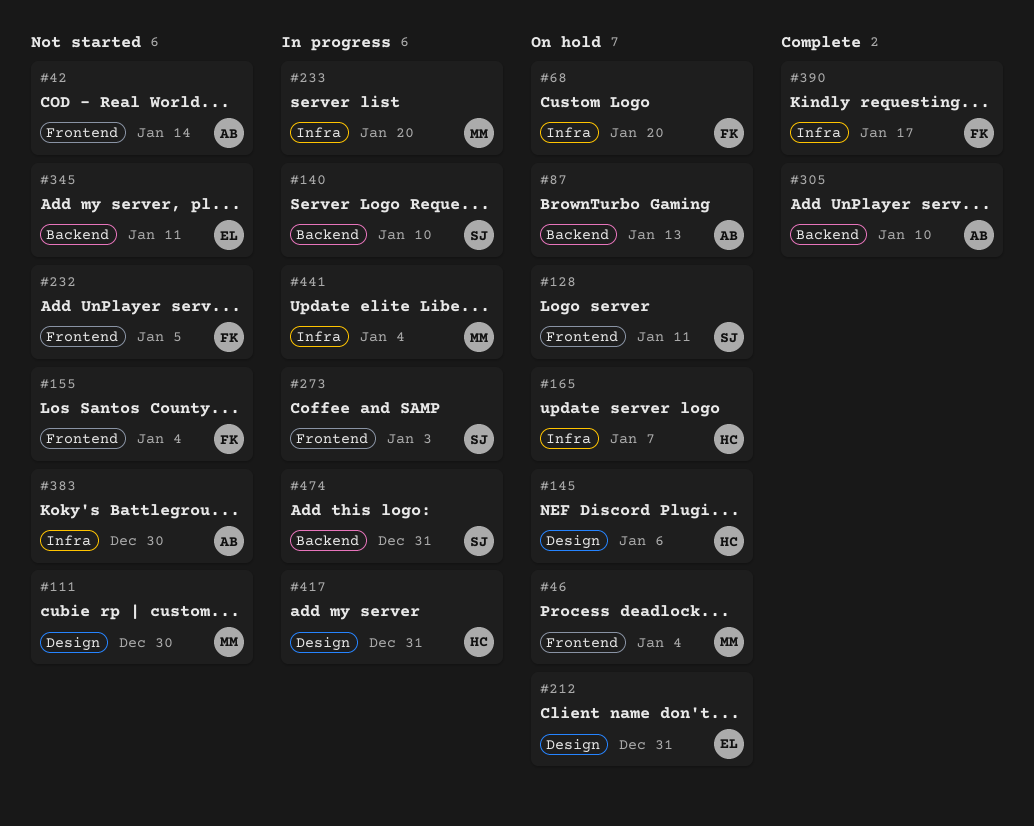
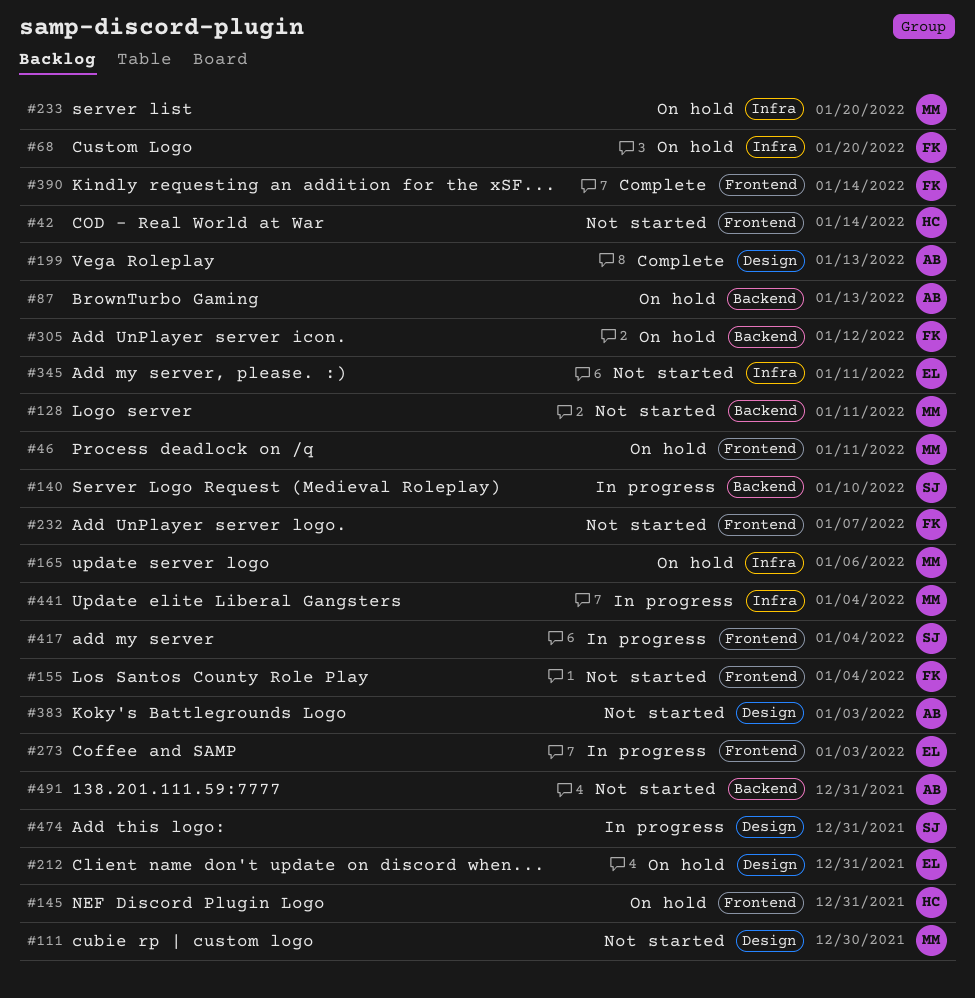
#42, owner: AB -> HC
#46, due: Jan 4 -> Jan 11
#128, status: On hold -> Not started
#128, owner: SJ -> MM
#128, label: Frontend -> Backend
#145, label: Design -> Frontend
#145, due: Jan 6 -> Dec 31
#165, owner: HC -> MM
#165, due: Jan 7 -> Jan 6
#199: none -> present
#232, due: Jan 5 -> Jan 7
#233, status: In progress -> On hold
#273, owner: SJ -> EL
#305, status: Complete -> On hold
#305, owner: AB -> FK
#305, due: Jan 10 -> Jan 12
#345, label: Backend -> Infra
#383, label: Infra -> Design
#383, due: Dec 30 -> Jan 3
#390, label: Infra -> Frontend
#390, due: Jan 17 -> Jan 14
#417, owner: HC -> SJ
#417, label: Design -> Frontend
#417, due: Dec 31 -> Jan 4
#474, label: Backend -> Design
#491: none -> present

